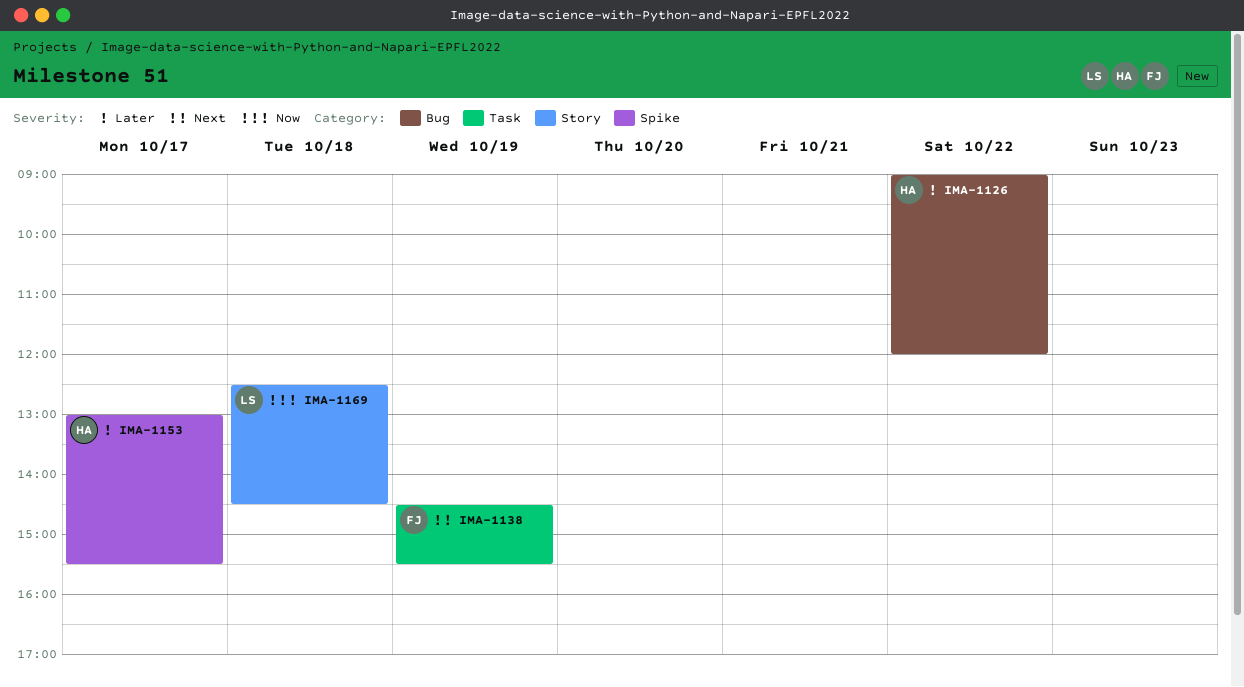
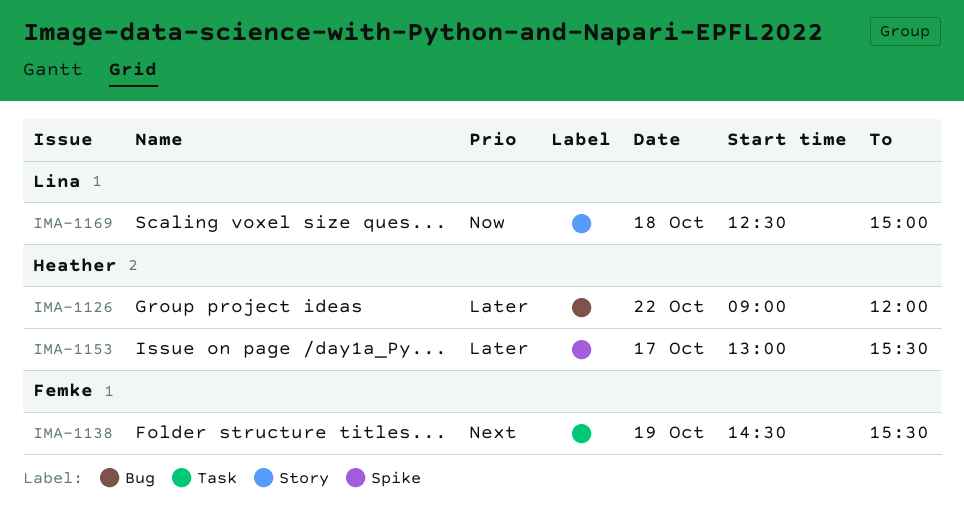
IMA-1169, ends: 14:30 -> 15:00

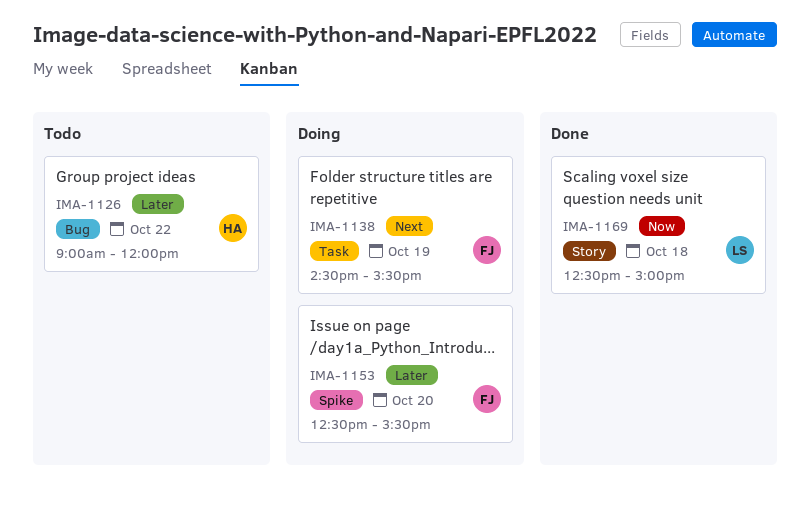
IMA-1153, owner: Heather -> Femke
IMA-1153, day: Oct 17 -> Oct 20
IMA-1153, begins: 13:00 -> 12:30

